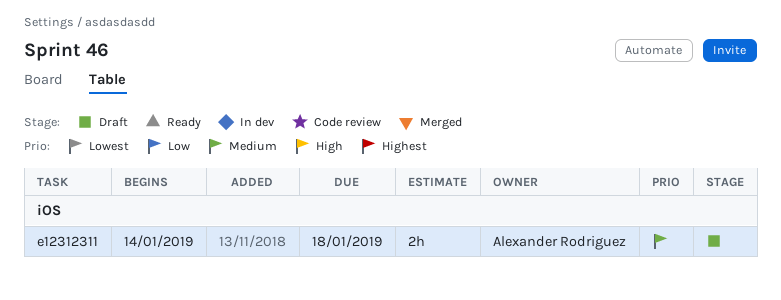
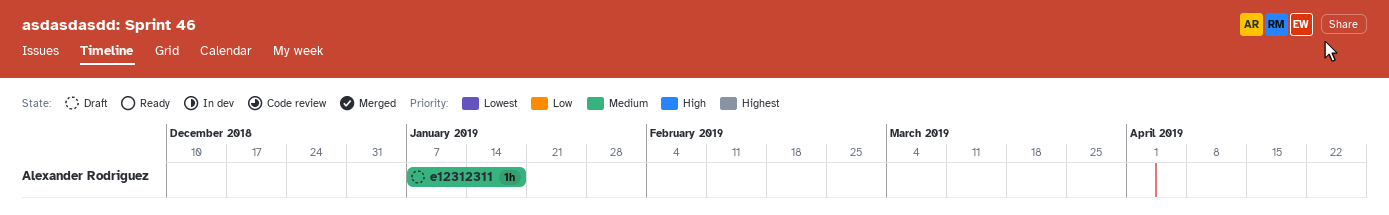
e12312311, estimate: 2h -> 1h
e12312311, start: Jan 14 -> Jan 7

